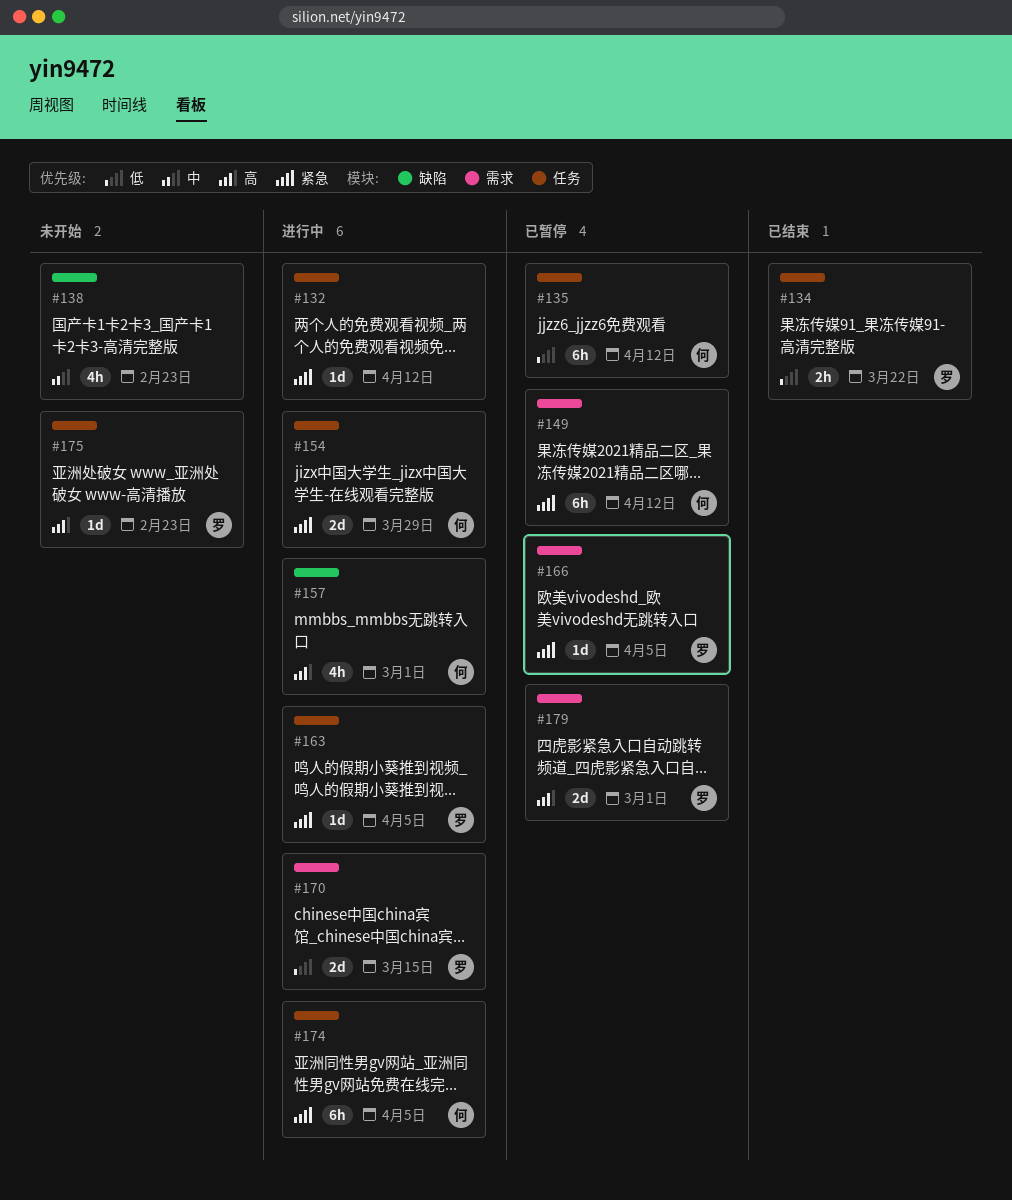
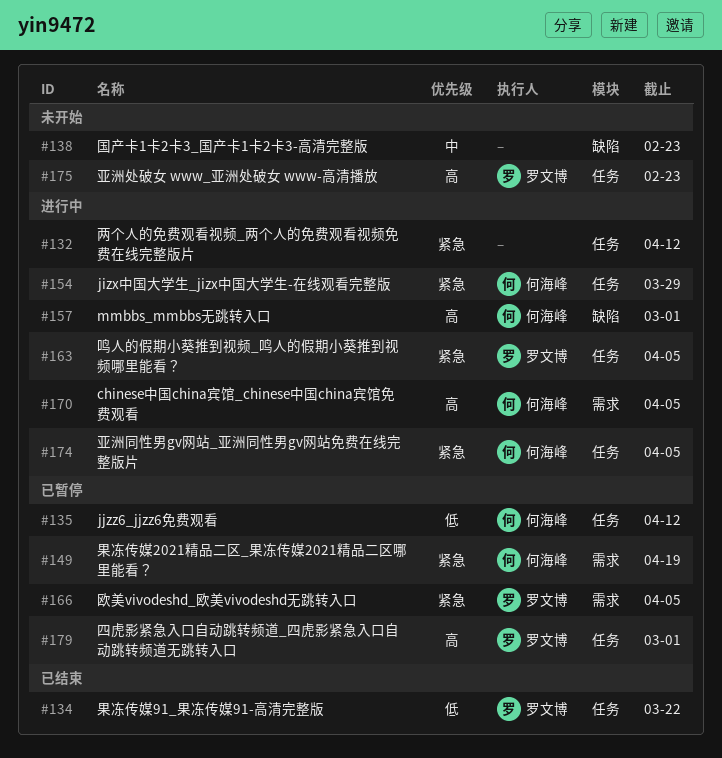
#149, due: Apr 12 -> Apr 19
#170, owner: 罗文博 -> 何海峰
#170, priority: 低 -> 高
#170, due: Mar 15 -> Apr 5
#179, label: 需求 -> 任务

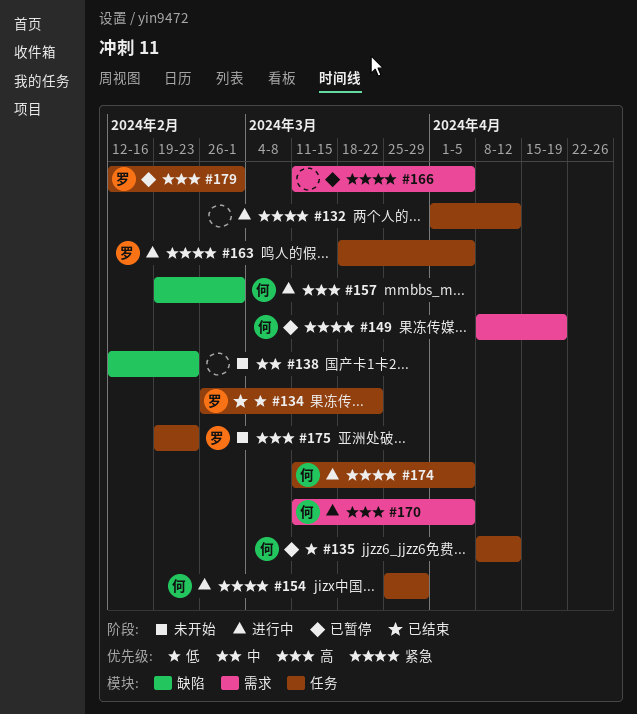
#166, owner: 罗文博 -> none

